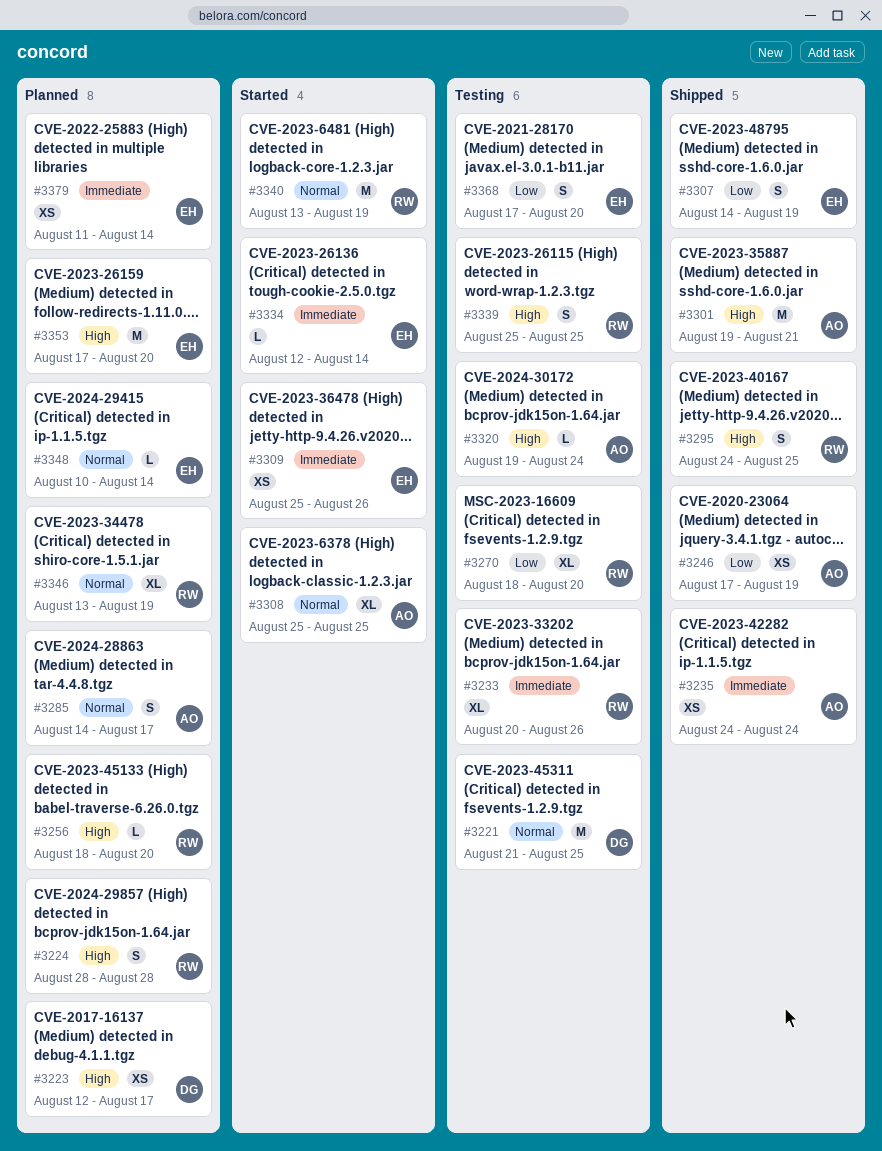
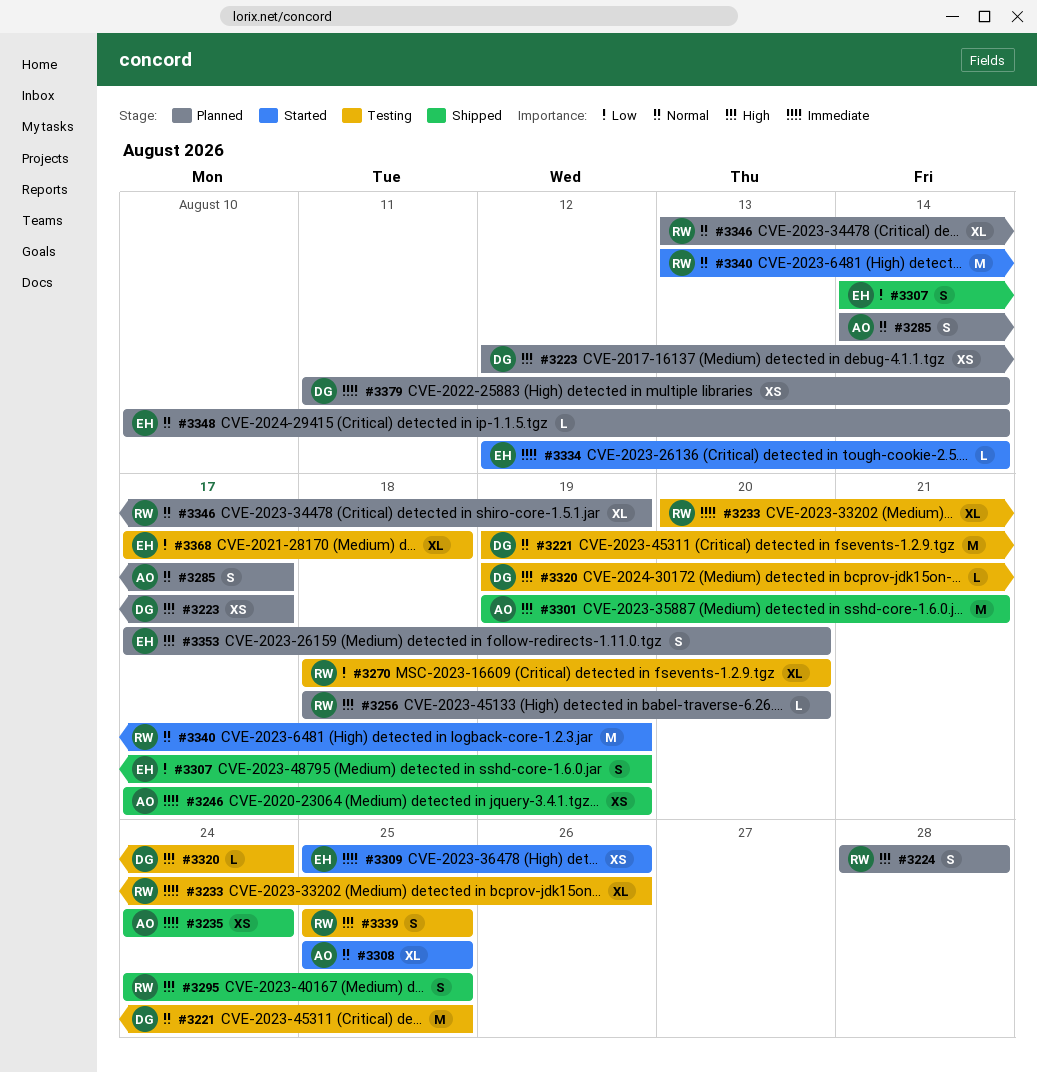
#3221, start: Aug 21 -> Aug 19
#3246, priority: Low -> Immediate
#3320, owner: AO -> DG
#3353, estimate: M -> S
#3368, estimate: S -> XL
#3368, due: Aug 20 -> Aug 18
#3379, owner: EH -> DG

